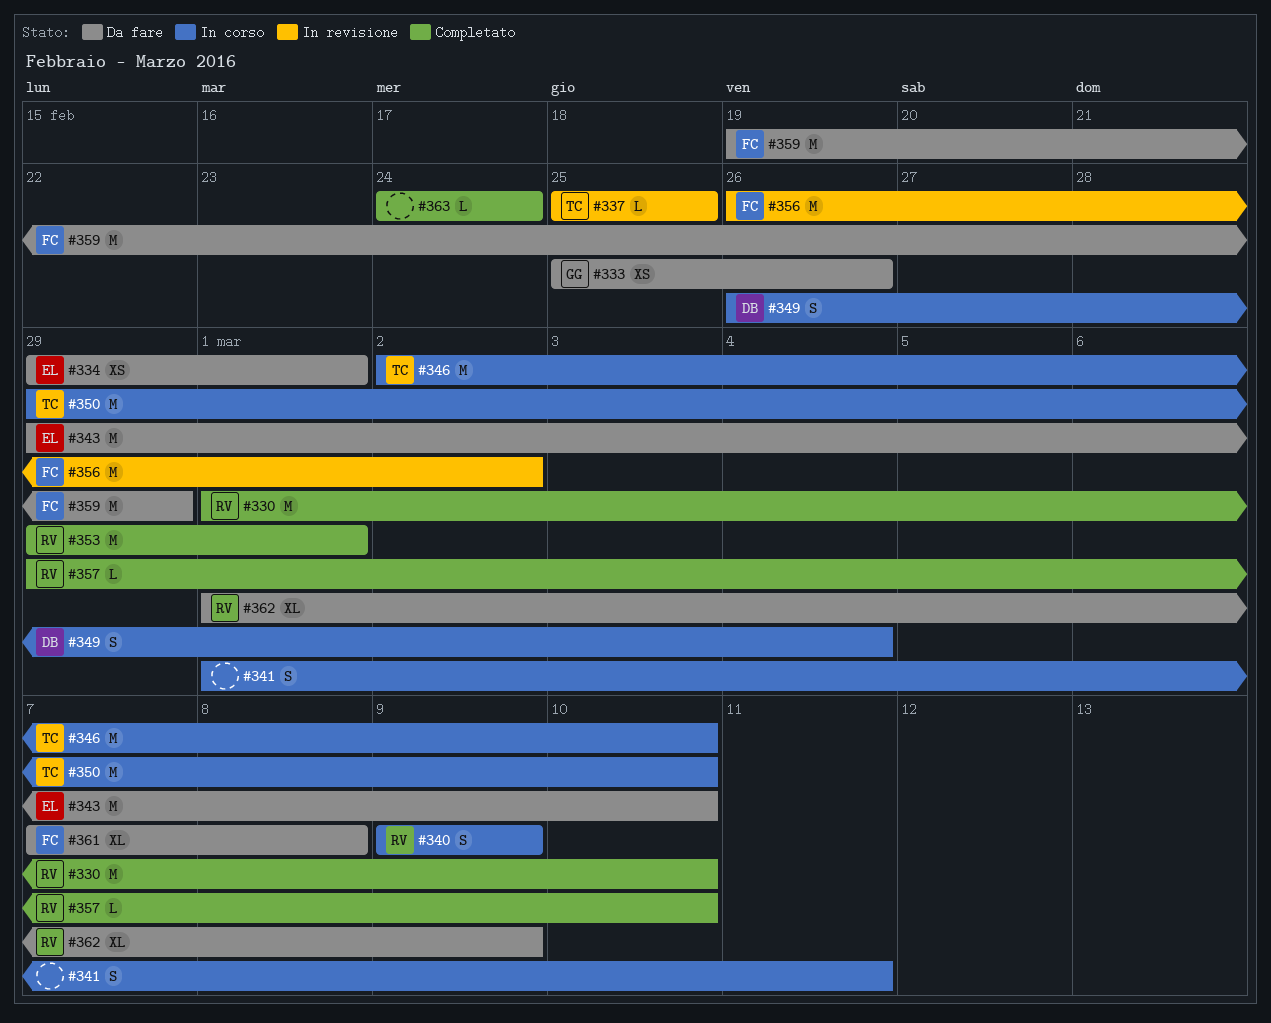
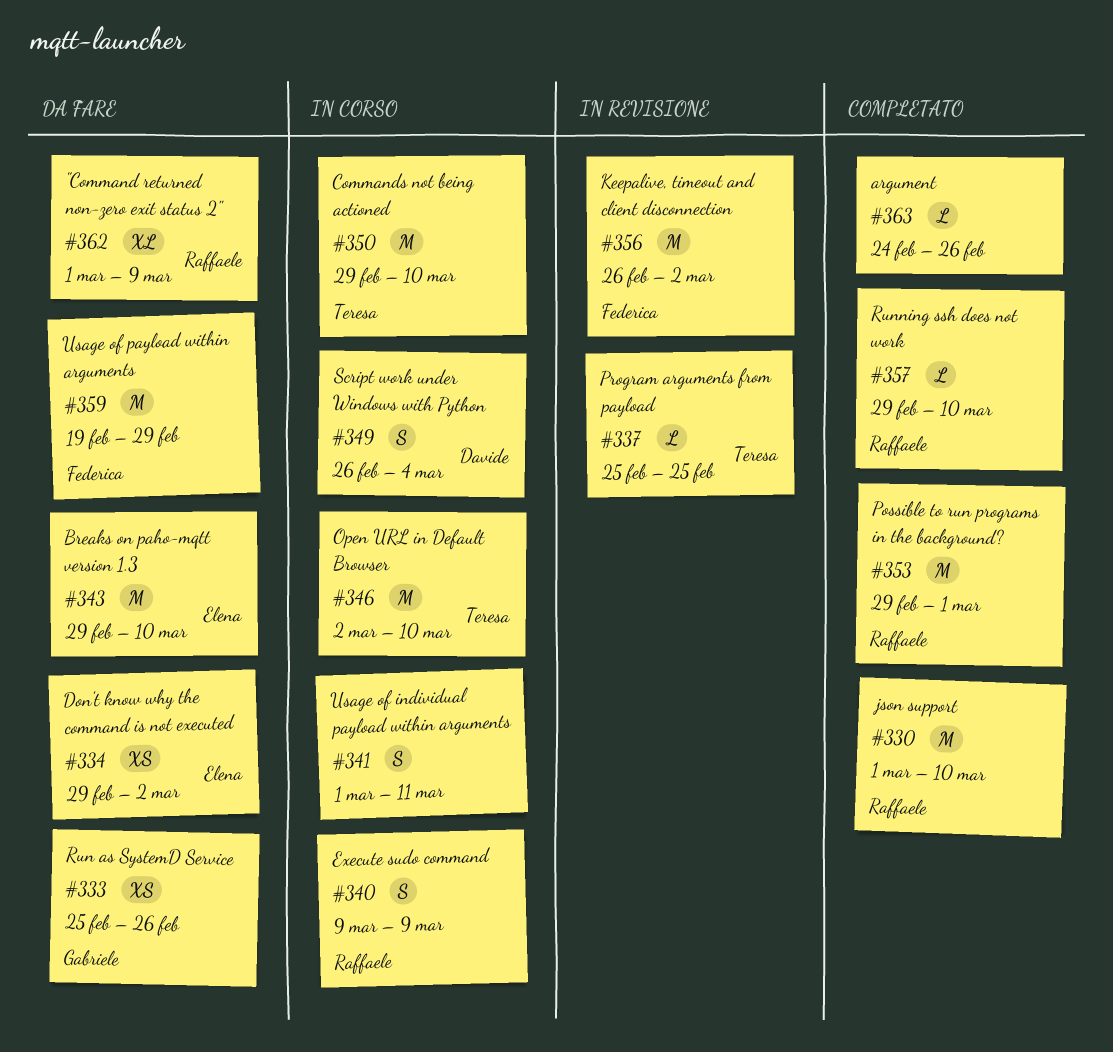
#334, due: Mar 1 -> Mar 2
#361: present -> none
#363, due: Feb 24 -> Feb 26

